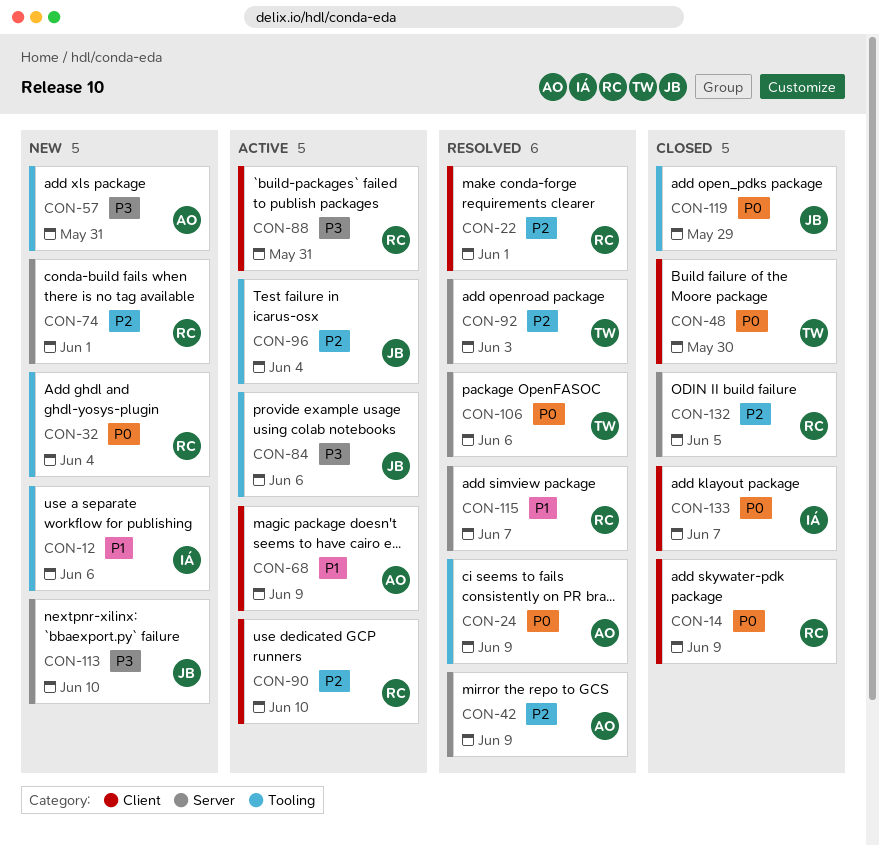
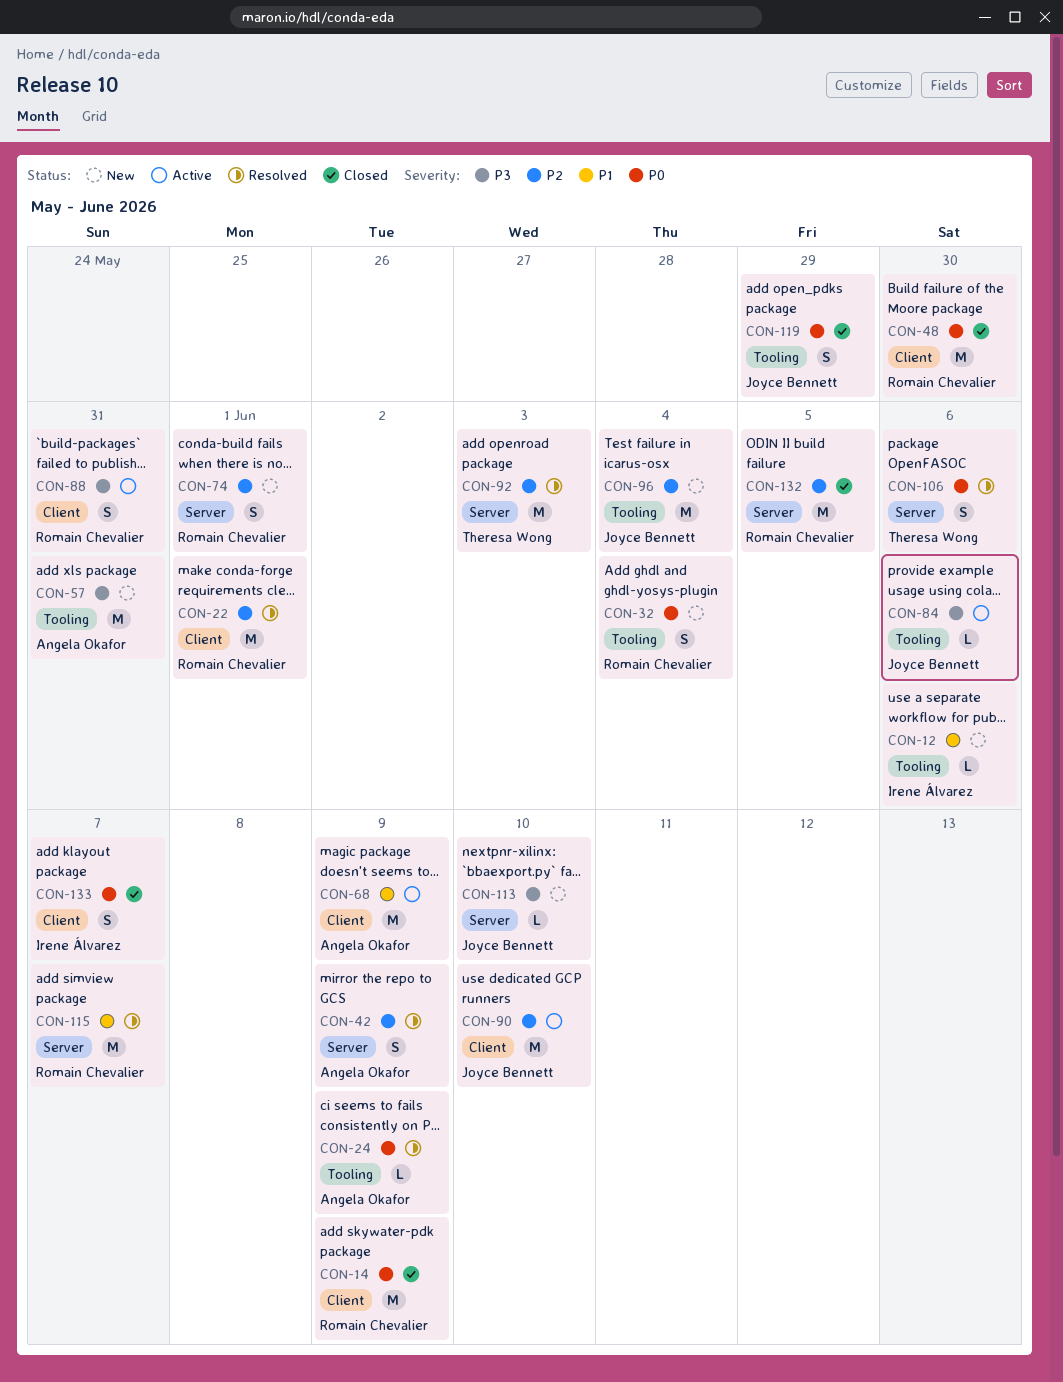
CON-48, owner: Theresa Wong -> Romain Chevalier
CON-90, owner: Romain Chevalier -> Joyce Bennett
CON-96, status: Active -> New

